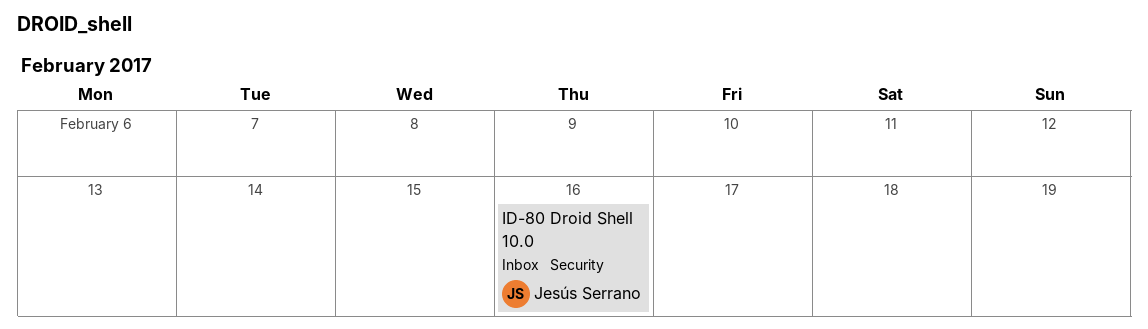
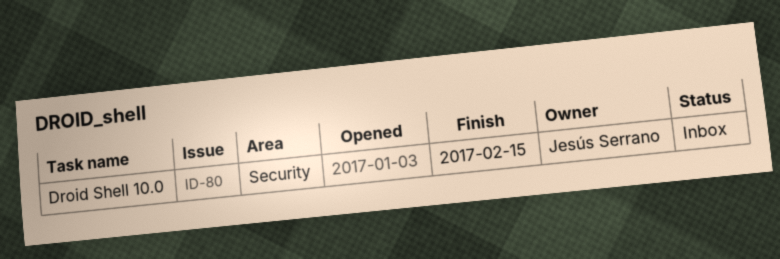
ID-80, due: Feb 16 -> Feb 15

